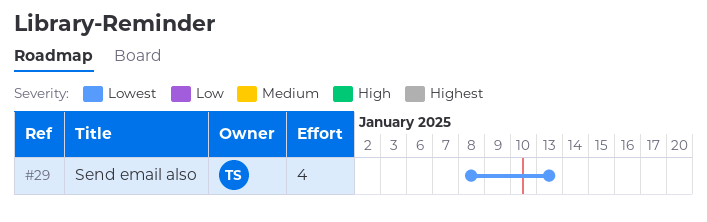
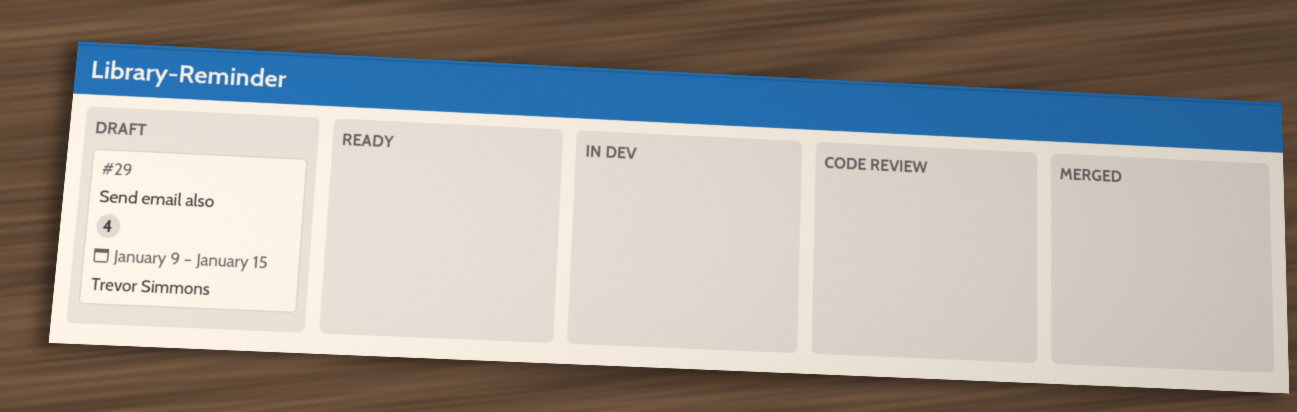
#29, start: Jan 8 -> Jan 9
#29, due: Jan 13 -> Jan 15

